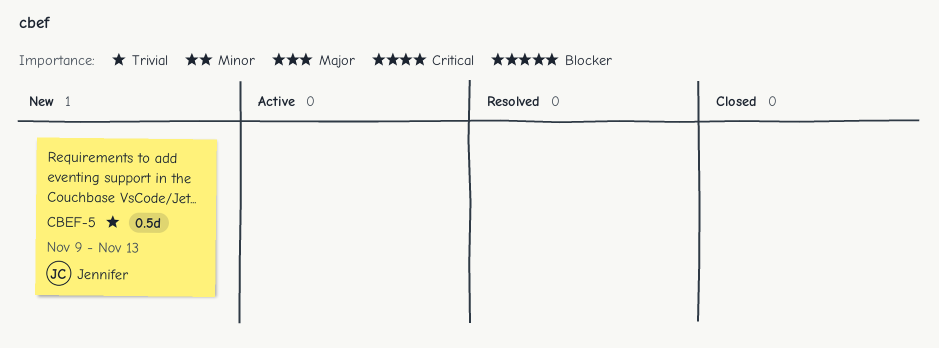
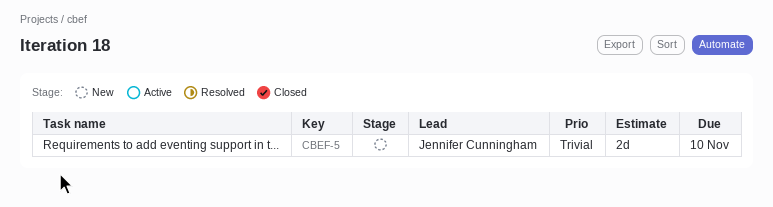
CBEF-5, estimate: 0.5d -> 2d
CBEF-5, due: Nov 13 -> Nov 10

